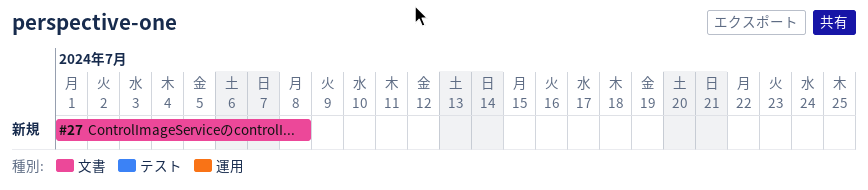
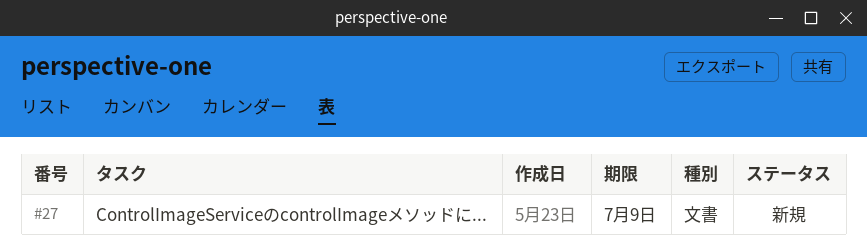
#27, due: Jul 8 -> Jul 9

